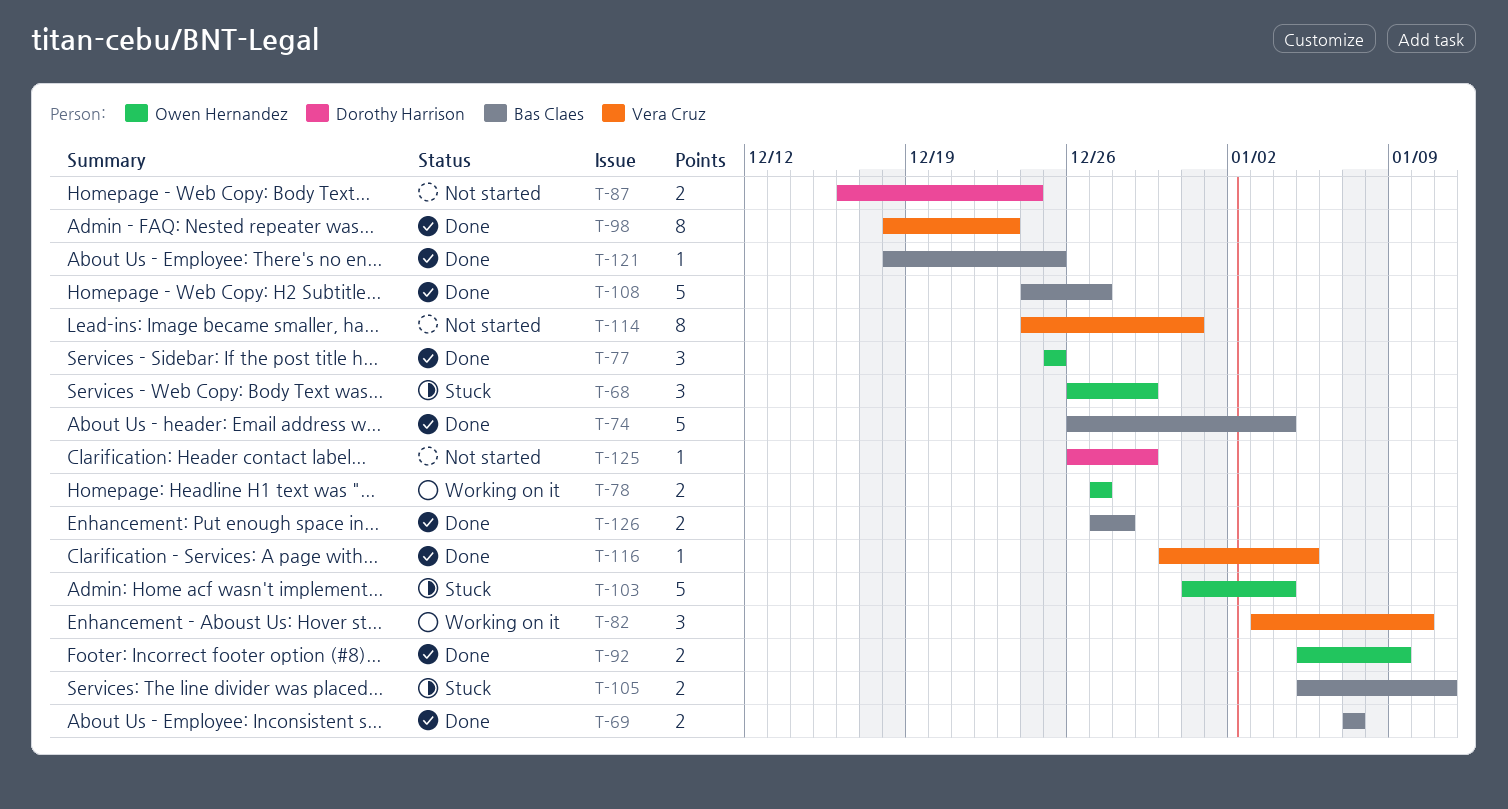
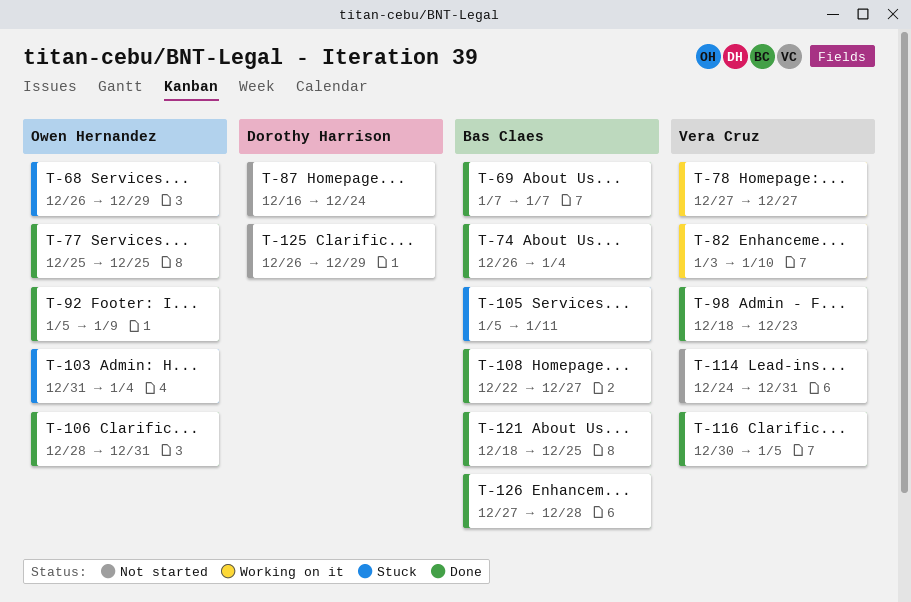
T-78, owner: Owen Hernandez -> Vera Cruz
T-106: none -> present
T-108, start: Dec 24 -> Dec 22

